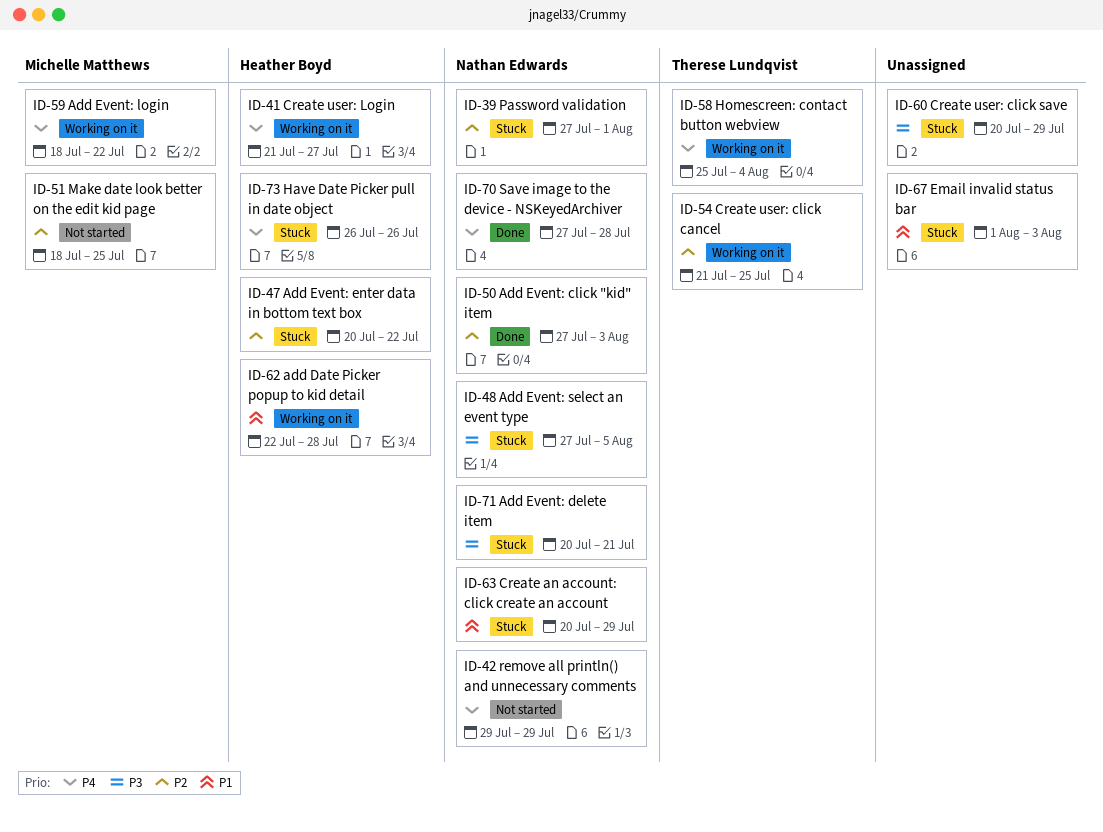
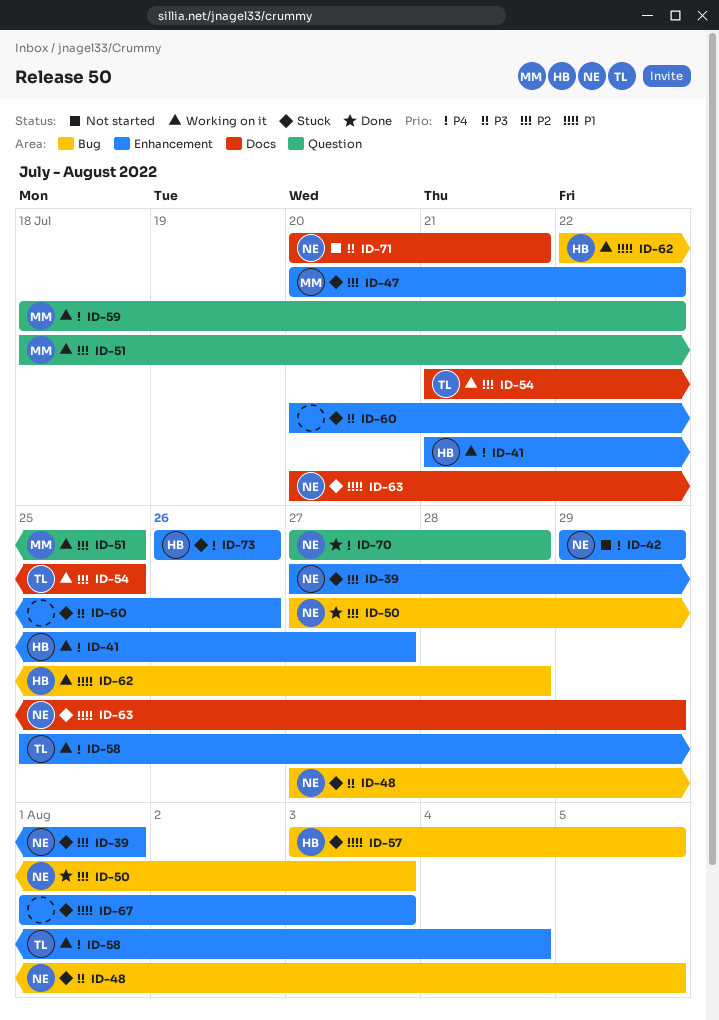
ID-47, owner: Heather Boyd -> Michelle Matthews
ID-51, status: Not started -> Working on it
ID-57: none -> present
ID-60, due: Jul 29 -> Jul 26
ID-71, status: Stuck -> Not started

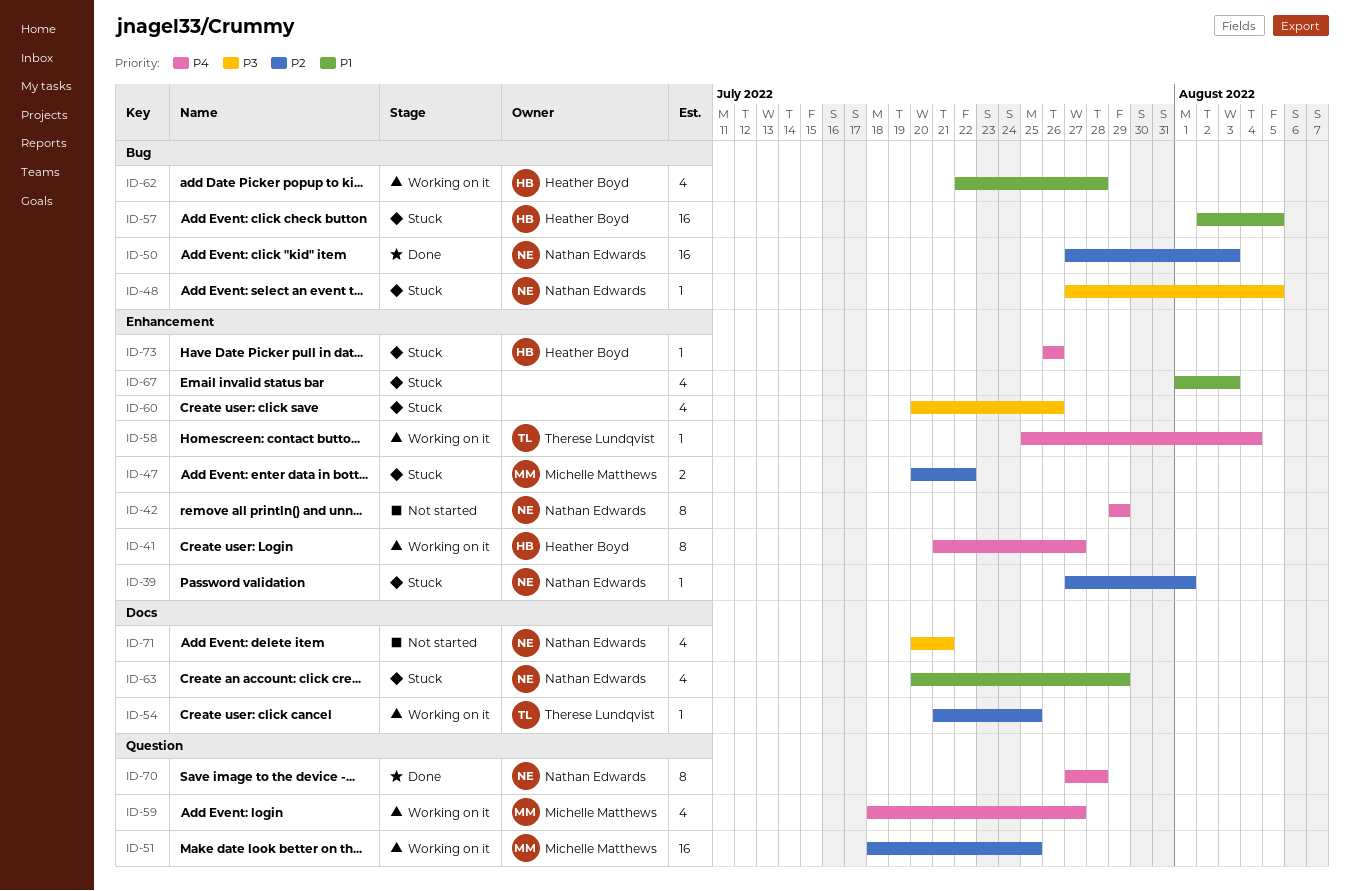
ID-57, start: Aug 3 -> Aug 2
ID-59, due: Jul 22 -> Jul 27

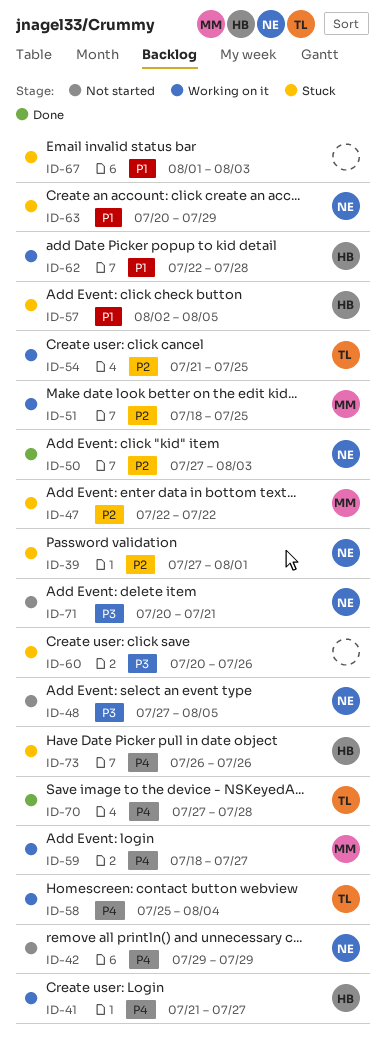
ID-47, start: Jul 20 -> Jul 22
ID-48, status: Stuck -> Not started
ID-70, owner: Nathan Edwards -> Therese Lundqvist

